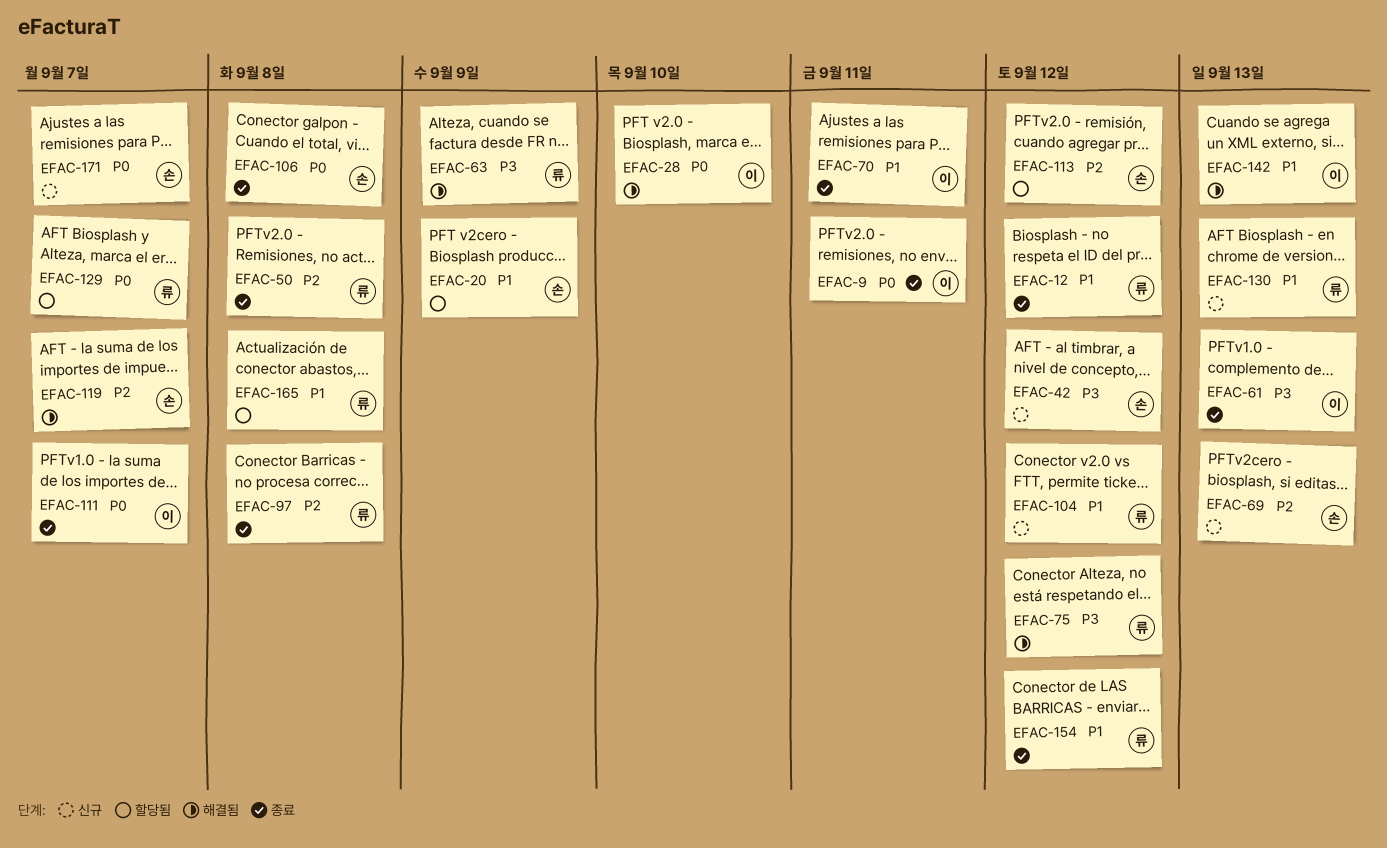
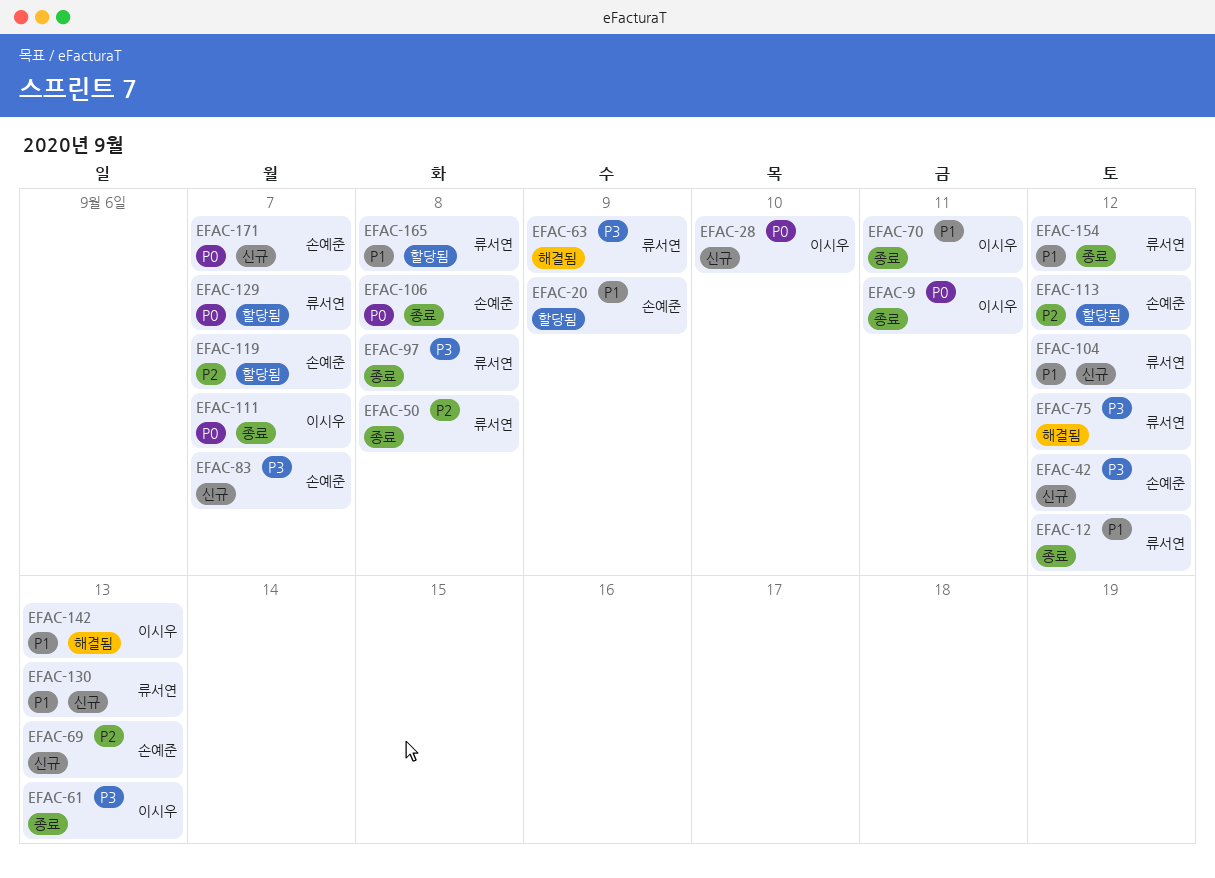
EFAC-28, status: 해결됨 -> 신규
EFAC-83: none -> present
EFAC-97, priority: P2 -> P3
EFAC-119, status: 해결됨 -> 할당됨

